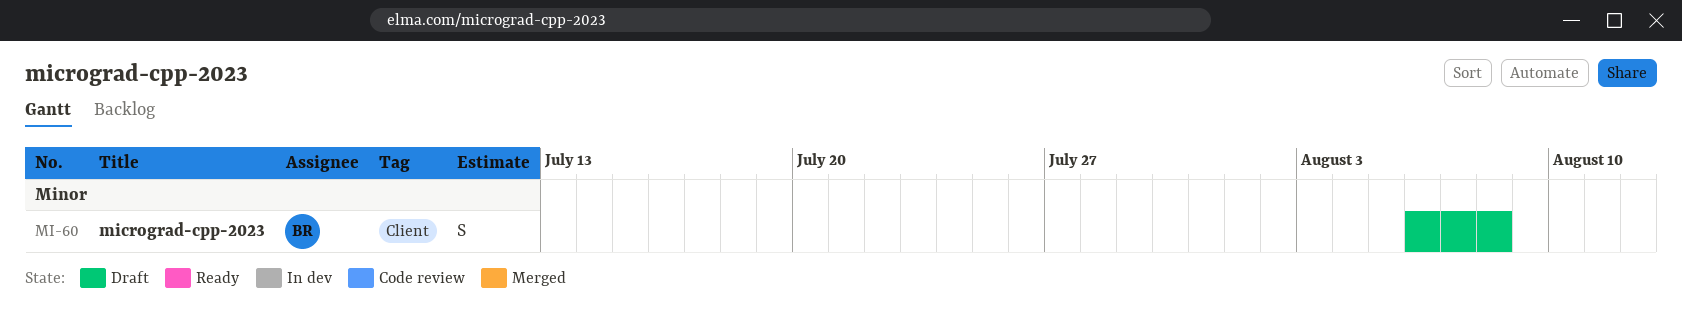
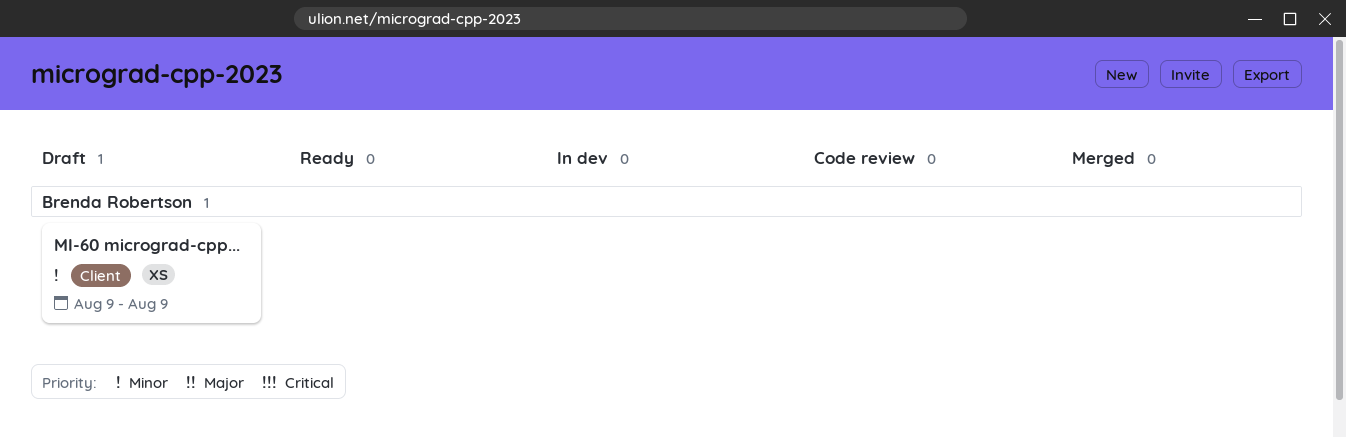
MI-60, estimate: S -> XS
MI-60, start: Aug 6 -> Aug 9
MI-60, due: Aug 8 -> Aug 9

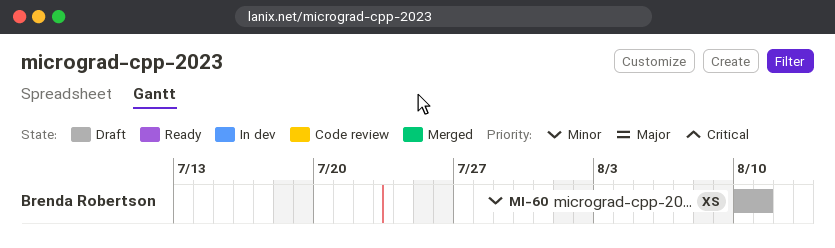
MI-60, start: Aug 9 -> Aug 10
MI-60, due: Aug 9 -> Aug 11

